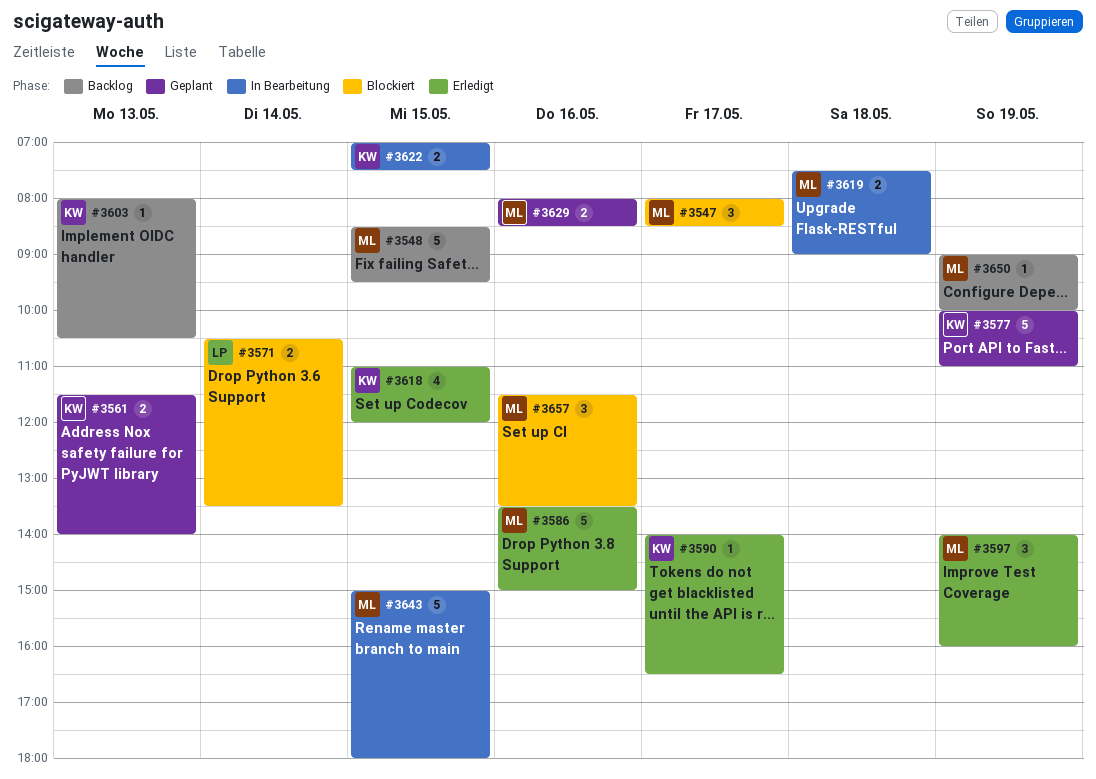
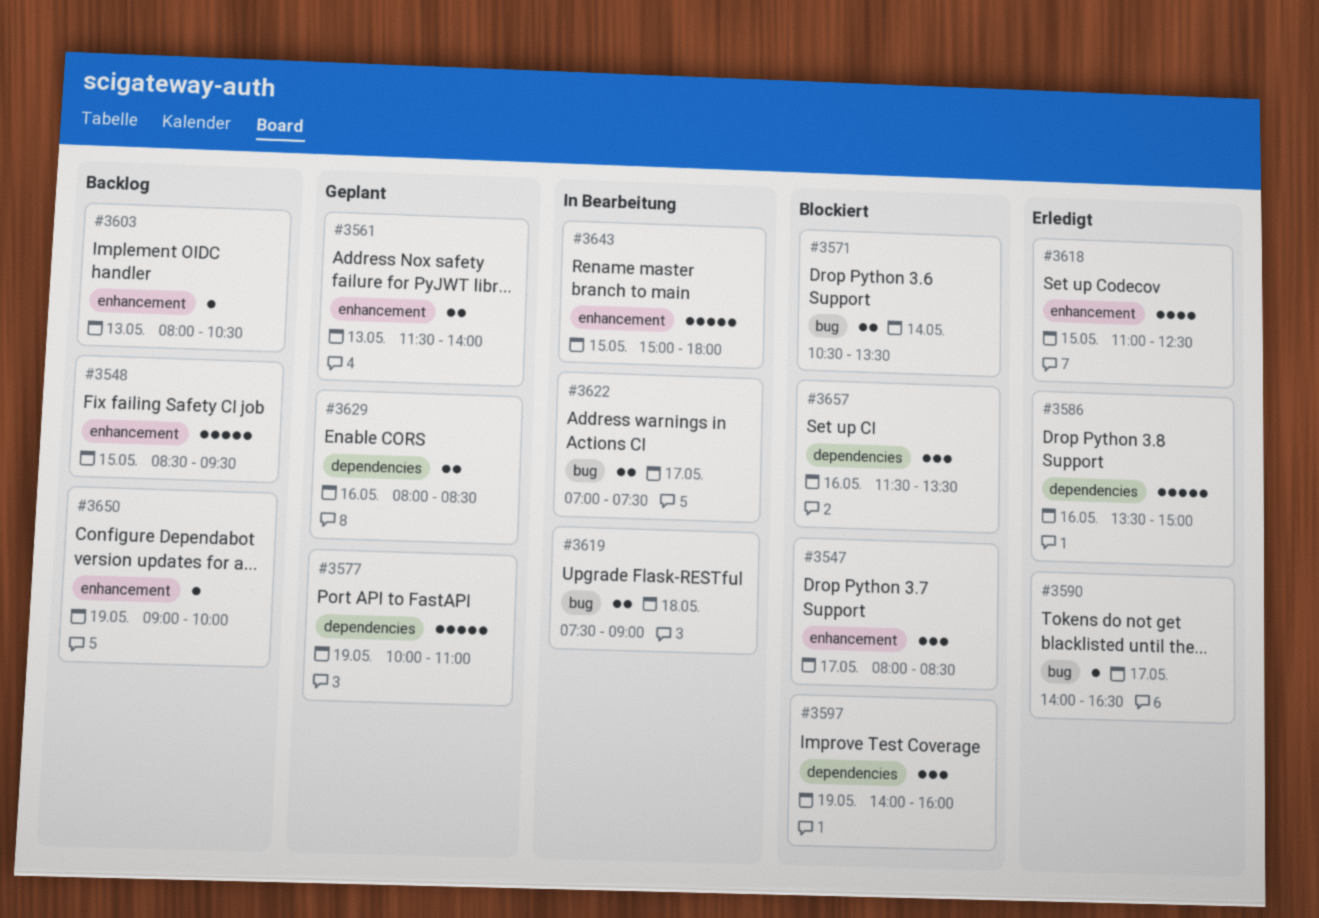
#3597, status: Erledigt -> Blockiert
#3618, ends: 12:00 -> 12:30
#3622, day: May 15 -> May 17

